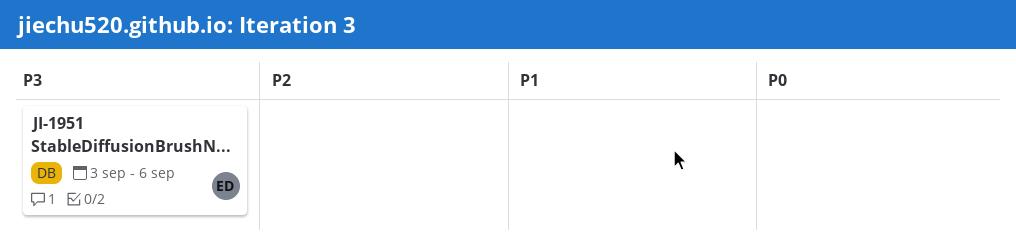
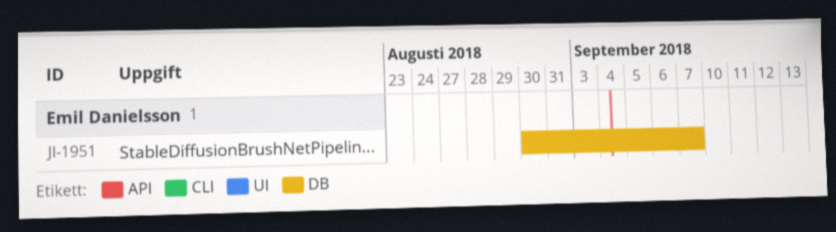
JI-1951, start: Sep 3 -> Aug 30
JI-1951, due: Sep 6 -> Sep 7

